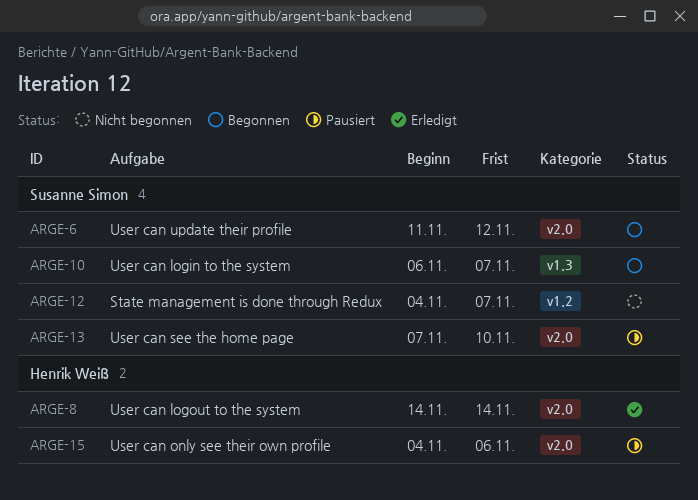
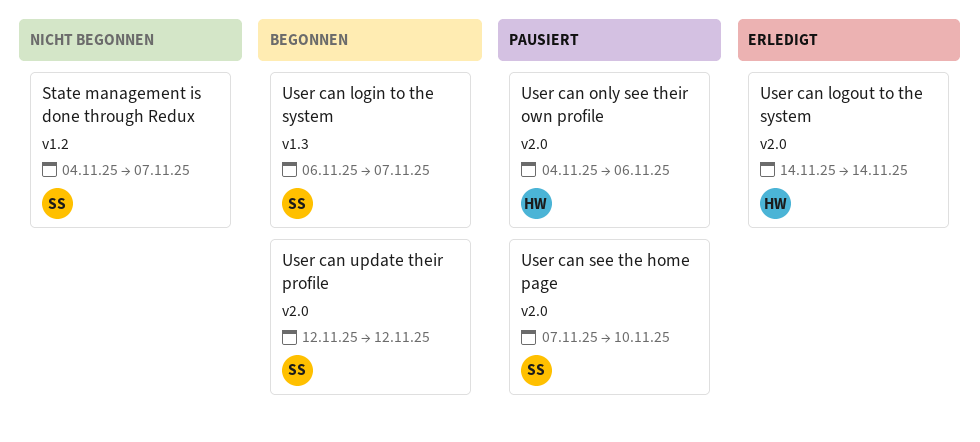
User can update their profile, start: Nov 11 -> Nov 12

